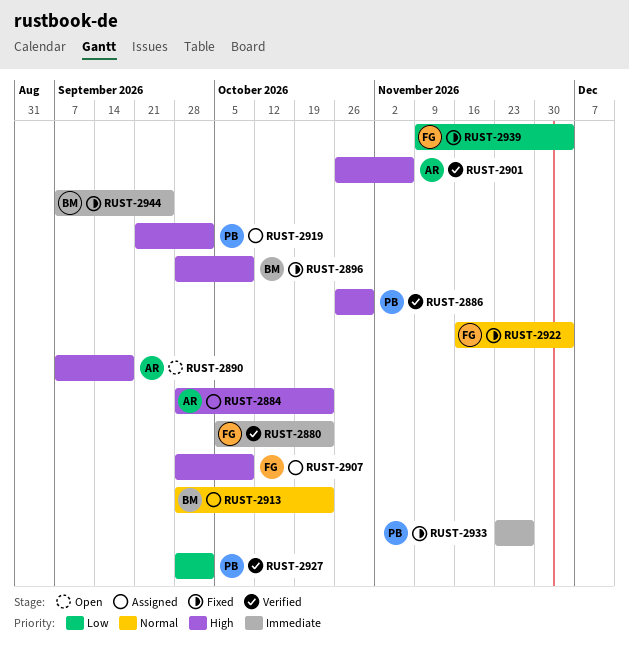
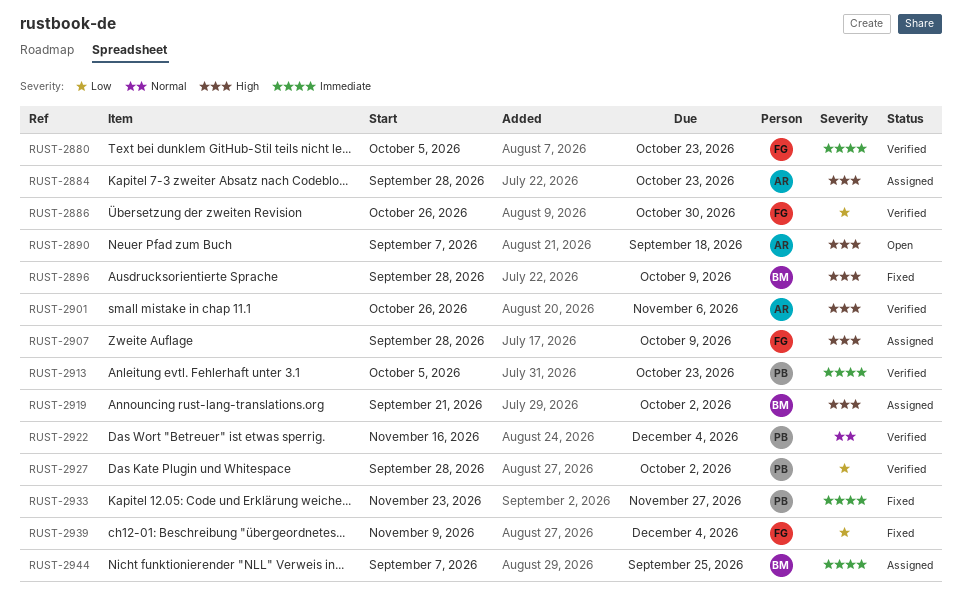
RUST-2886, owner: PB -> FG
RUST-2886, priority: High -> Low
RUST-2913, status: Assigned -> Verified
RUST-2913, owner: BM -> PB
RUST-2913, priority: Normal -> Immediate
RUST-2913, start: Sep 28 -> Oct 5
RUST-2919, owner: PB -> BM
RUST-2922, status: Fixed -> Verified
RUST-2922, owner: FG -> PB
RUST-2944, status: Fixed -> Assigned

